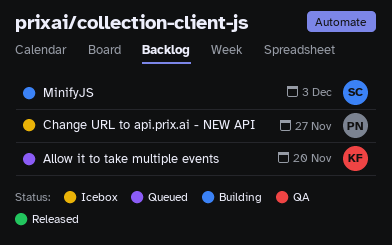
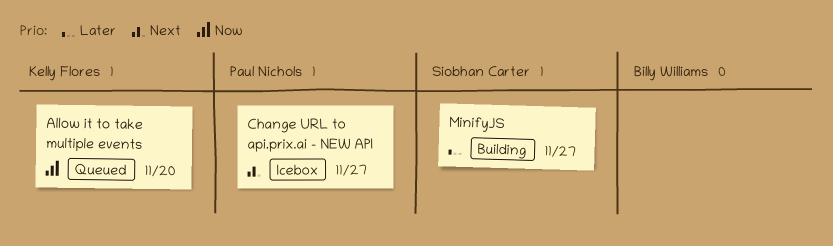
MinifyJS, due: Dec 3 -> Nov 27

